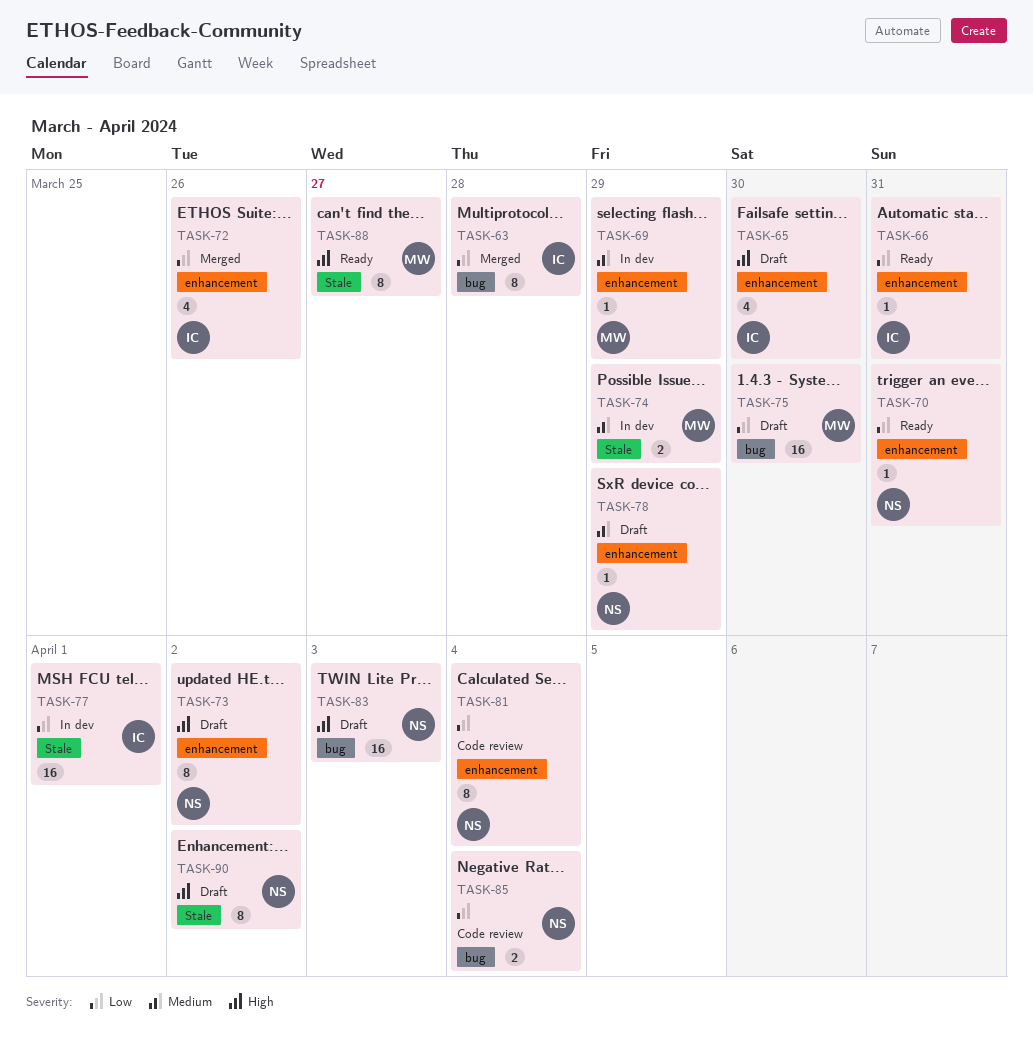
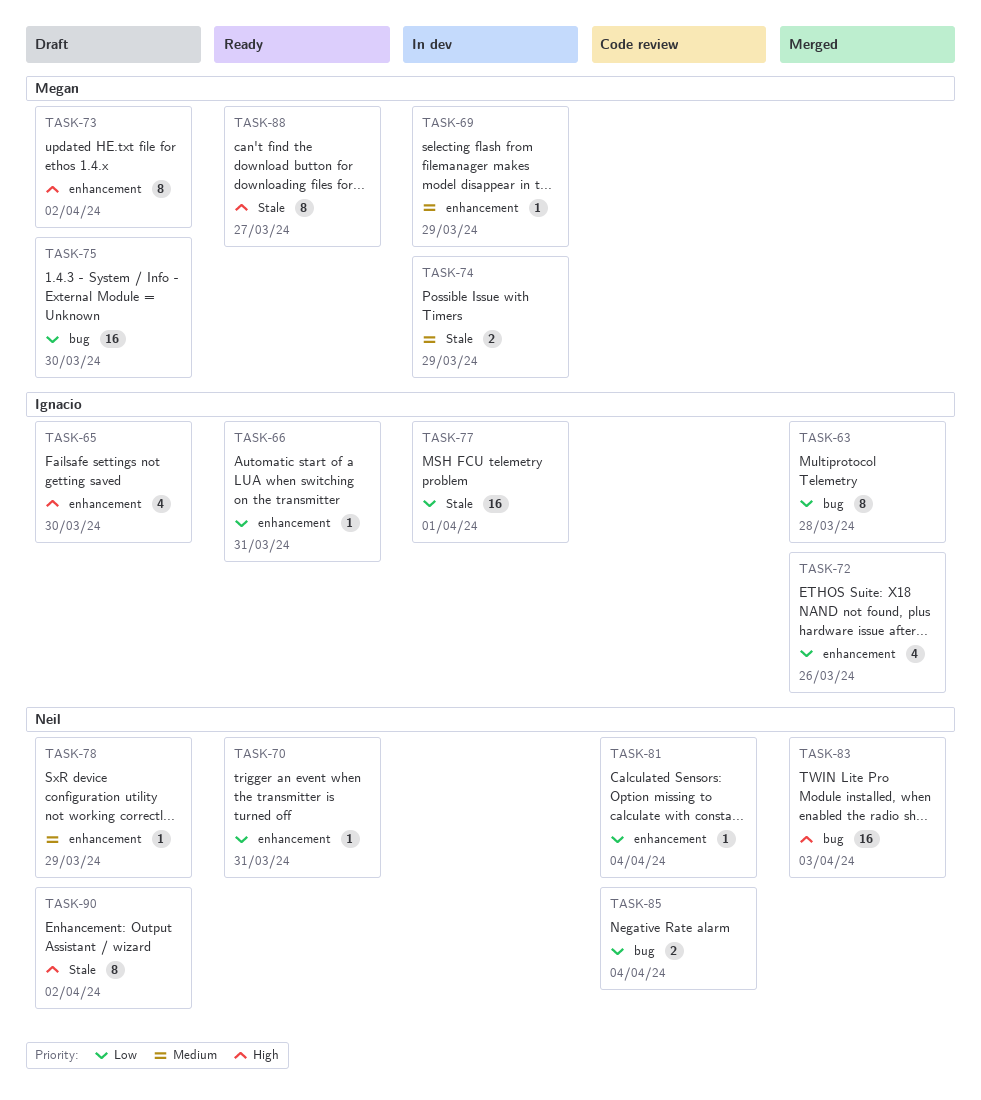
TASK-73, owner: Neil -> Megan
TASK-81, estimate: 8 -> 1
TASK-83, status: Draft -> Merged

